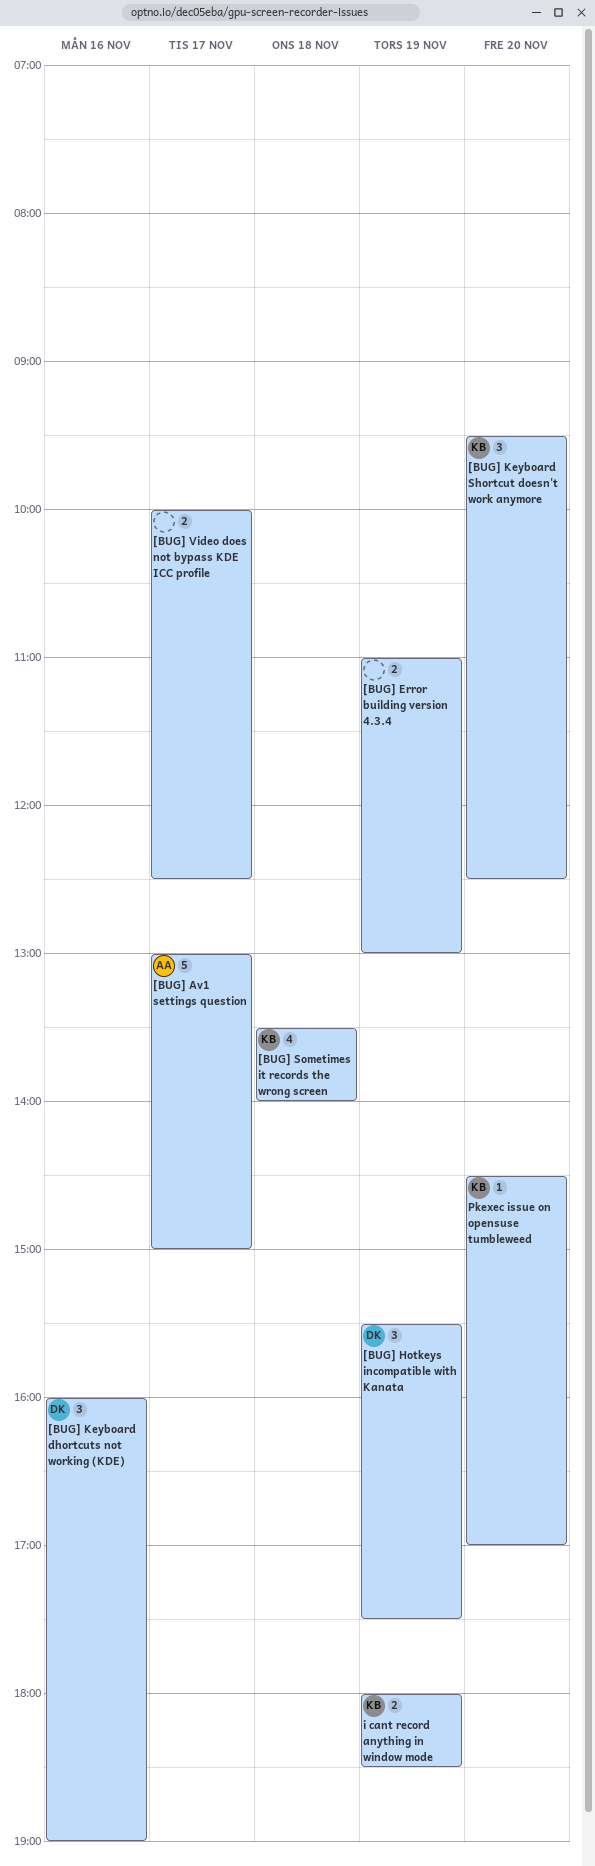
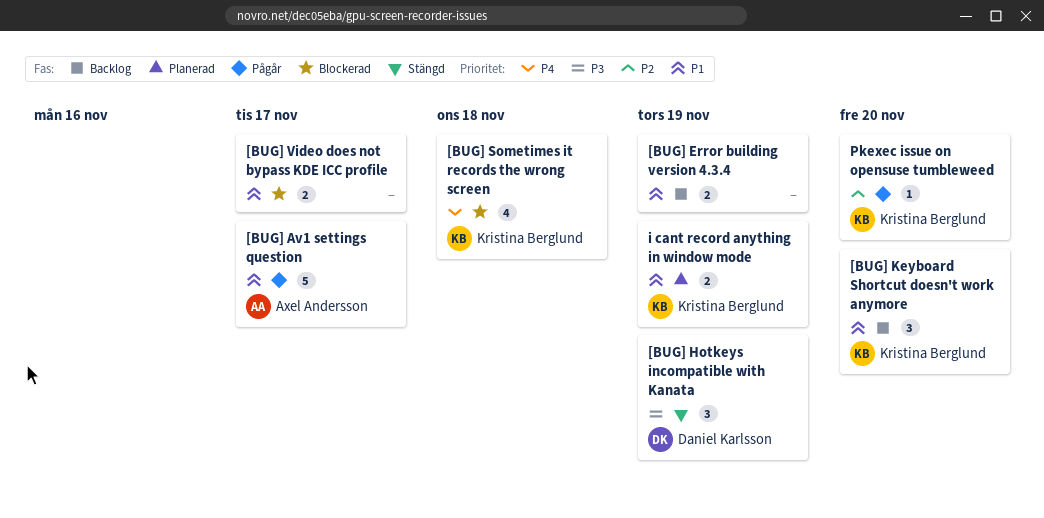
[BUG] Keyboard dhortcuts not working (KDE): present -> none

